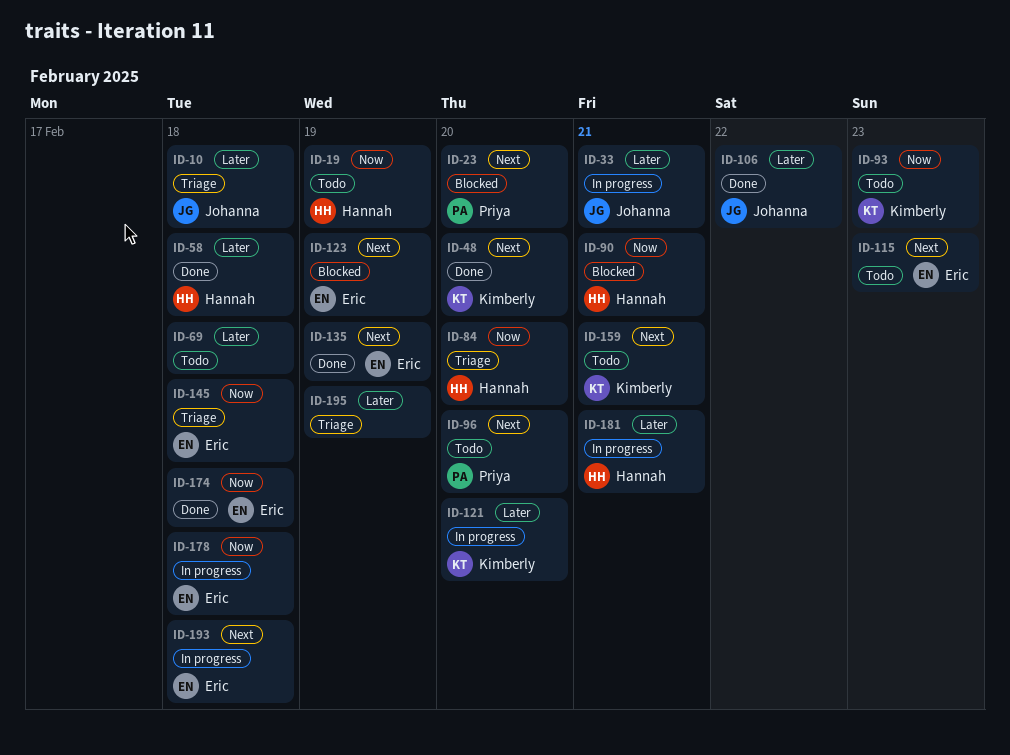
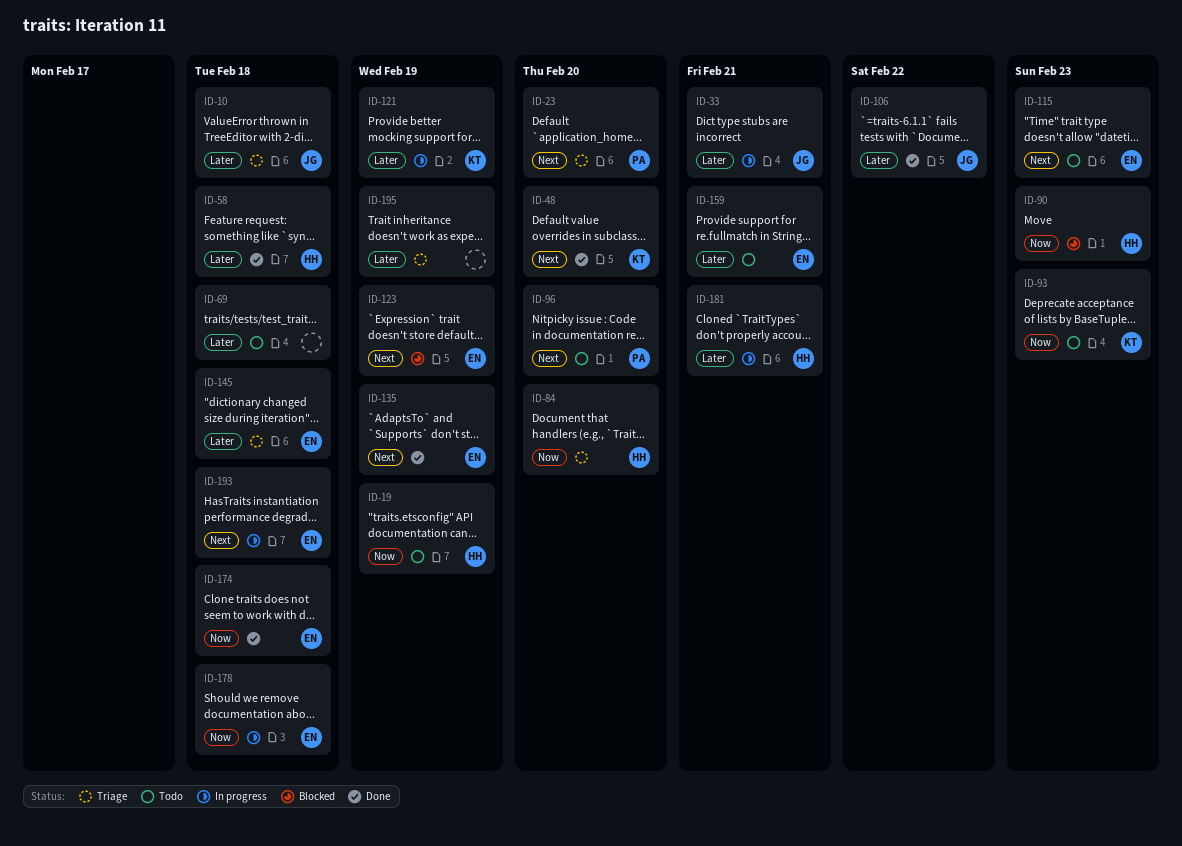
ID-23, status: Blocked -> Triage
ID-90, due: Feb 21 -> Feb 23
ID-121, due: Feb 20 -> Feb 19
ID-145, priority: Now -> Later
ID-159, owner: Kimberly -> Eric
ID-159, priority: Next -> Later

